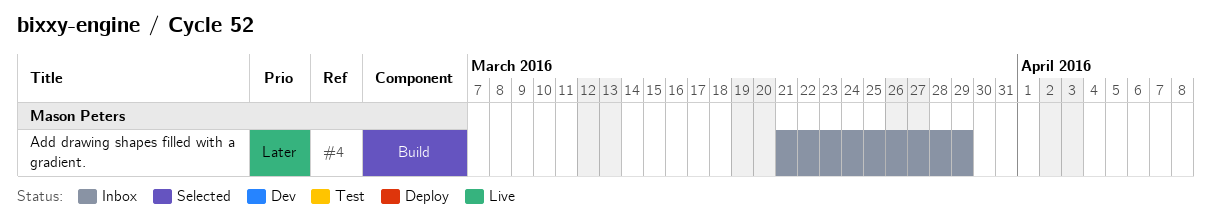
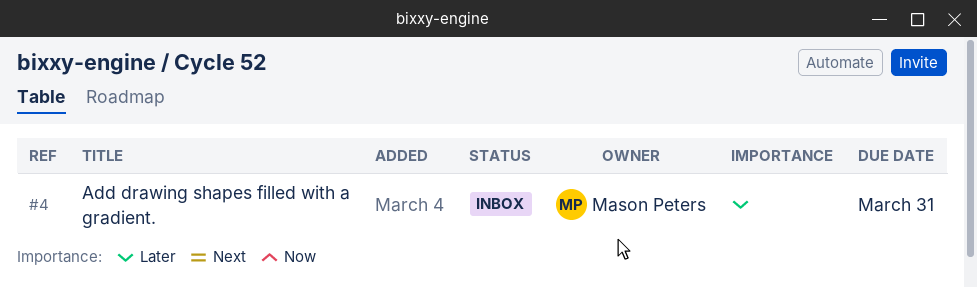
#4, due: Mar 29 -> Mar 31

